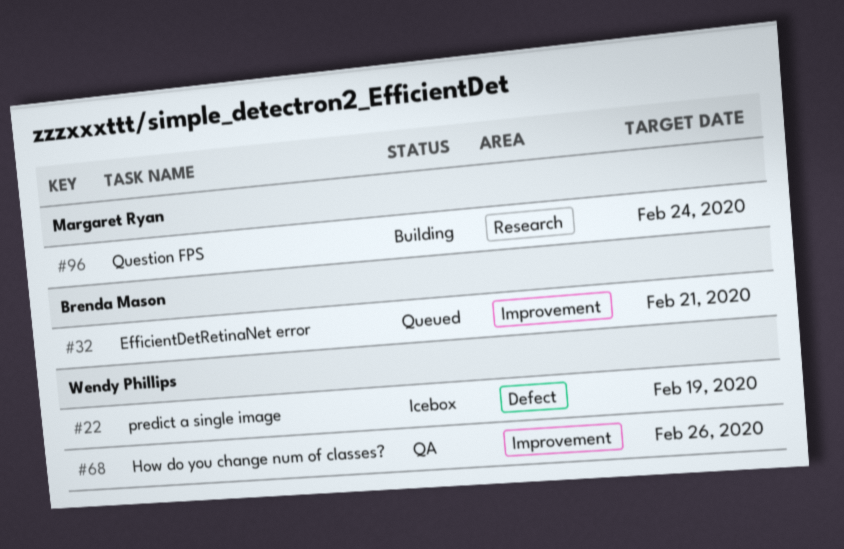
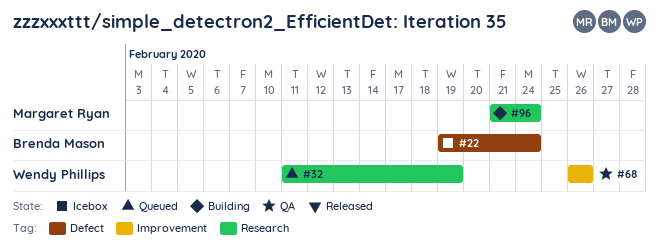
#22, owner: Wendy Phillips -> Brenda Mason
#22, due: Feb 19 -> Feb 24
#32, owner: Brenda Mason -> Wendy Phillips
#32, label: Improvement -> Research
#32, due: Feb 21 -> Feb 19

